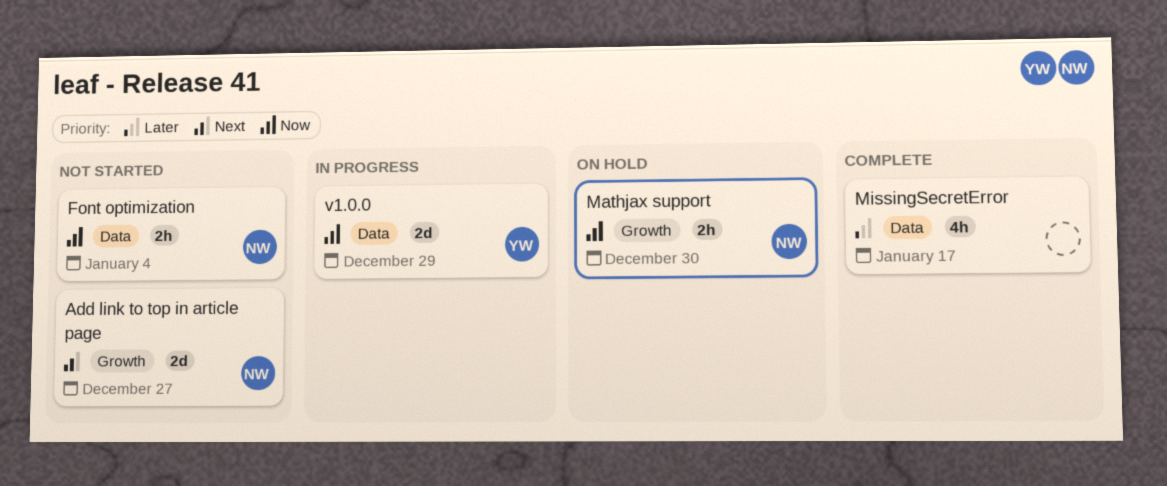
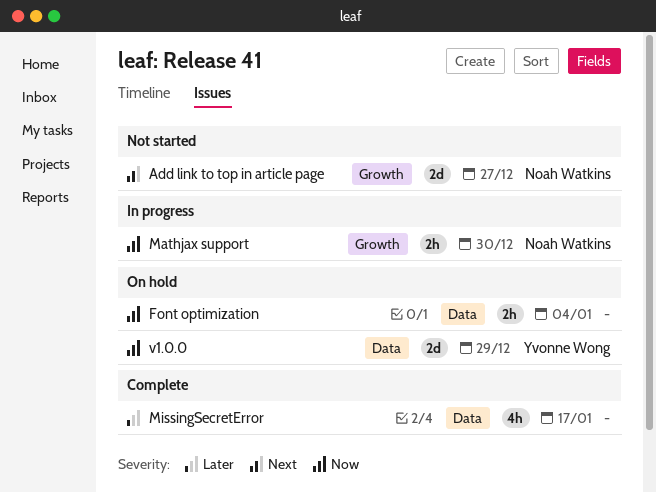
Font optimization, status: Not started -> On hold
Font optimization, owner: Noah Watkins -> none
Mathjax support, status: On hold -> In progress
v1.0.0, status: In progress -> On hold

